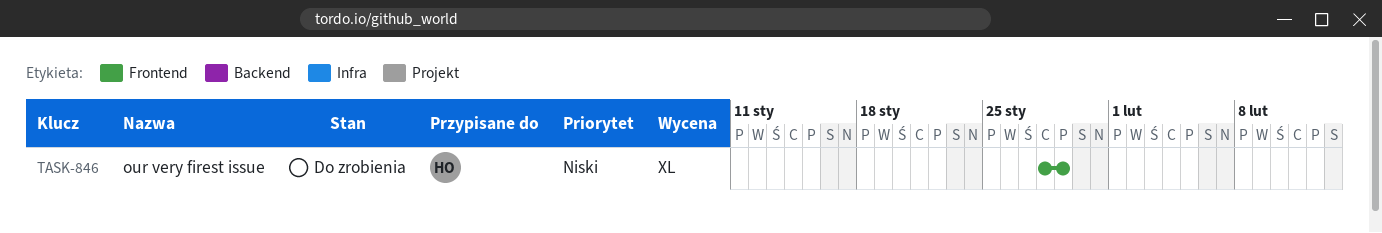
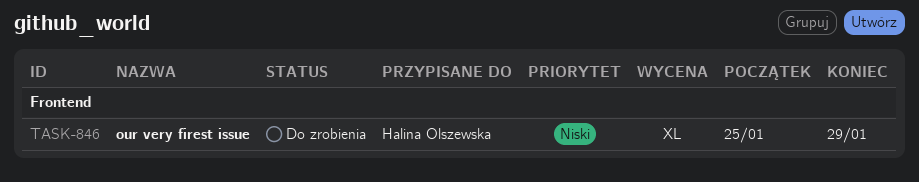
TASK-846, start: Jan 28 -> Jan 25

